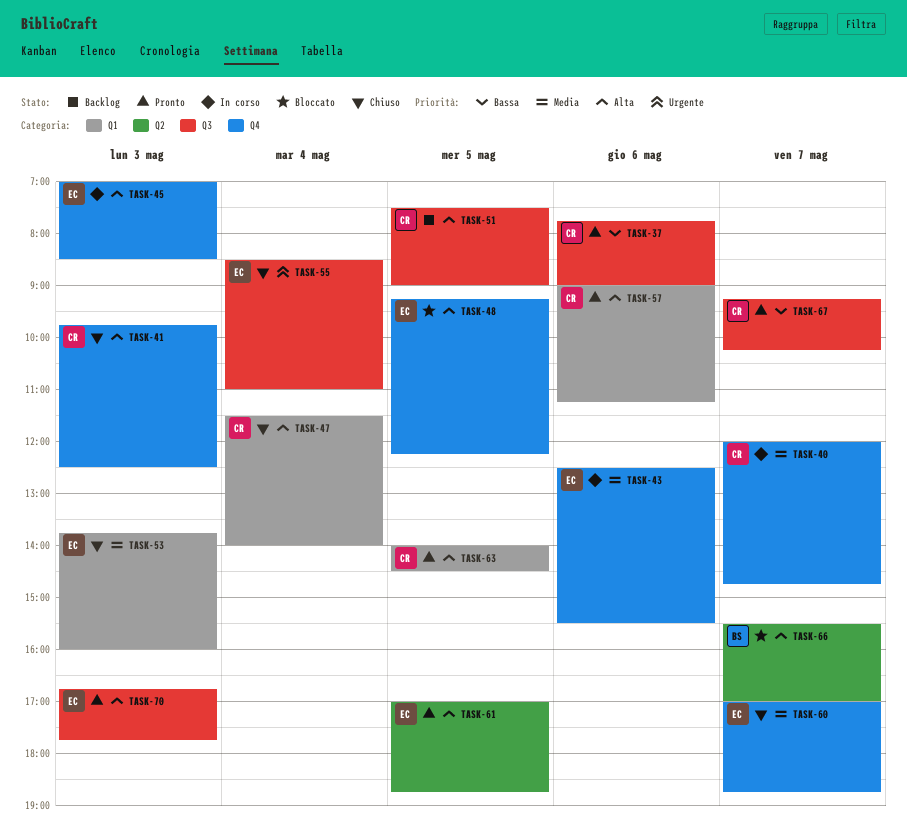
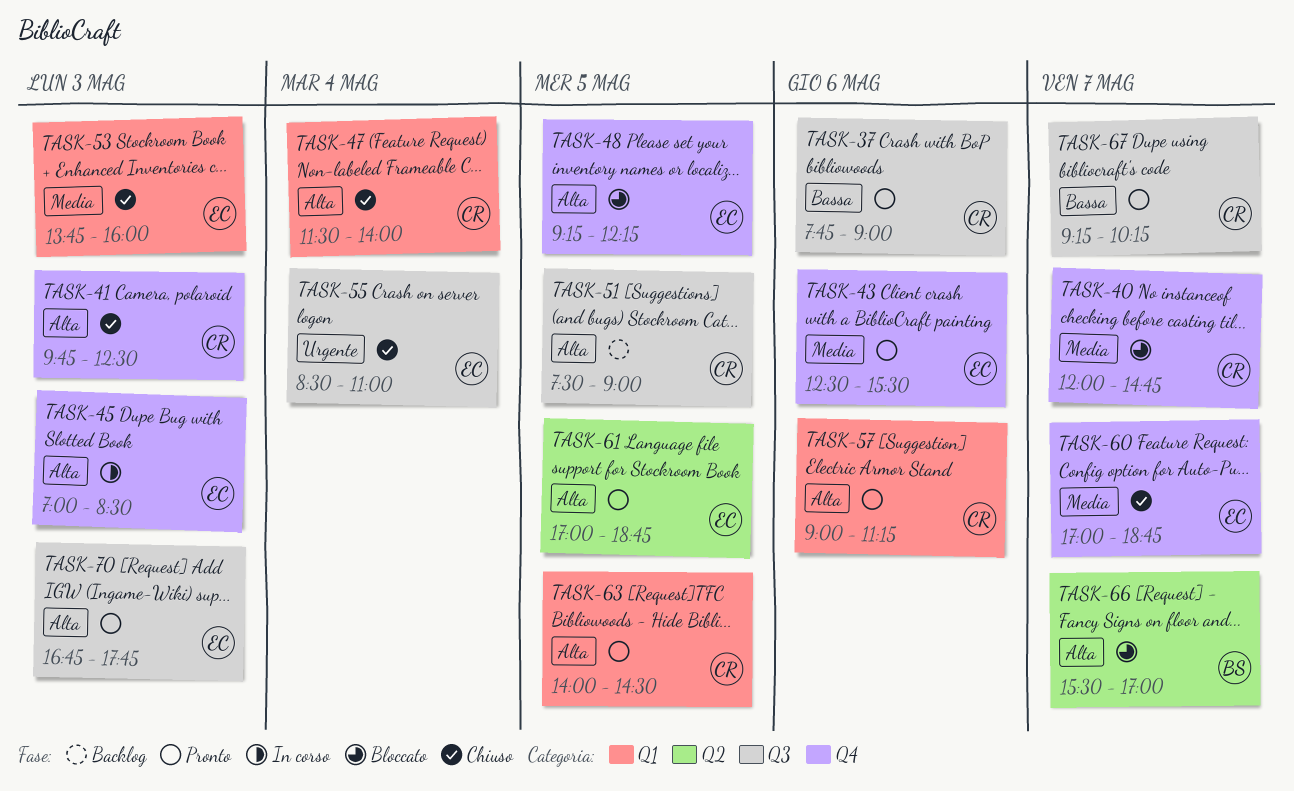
TASK-40, status: In corso -> Bloccato
TASK-43, status: In corso -> Pronto

